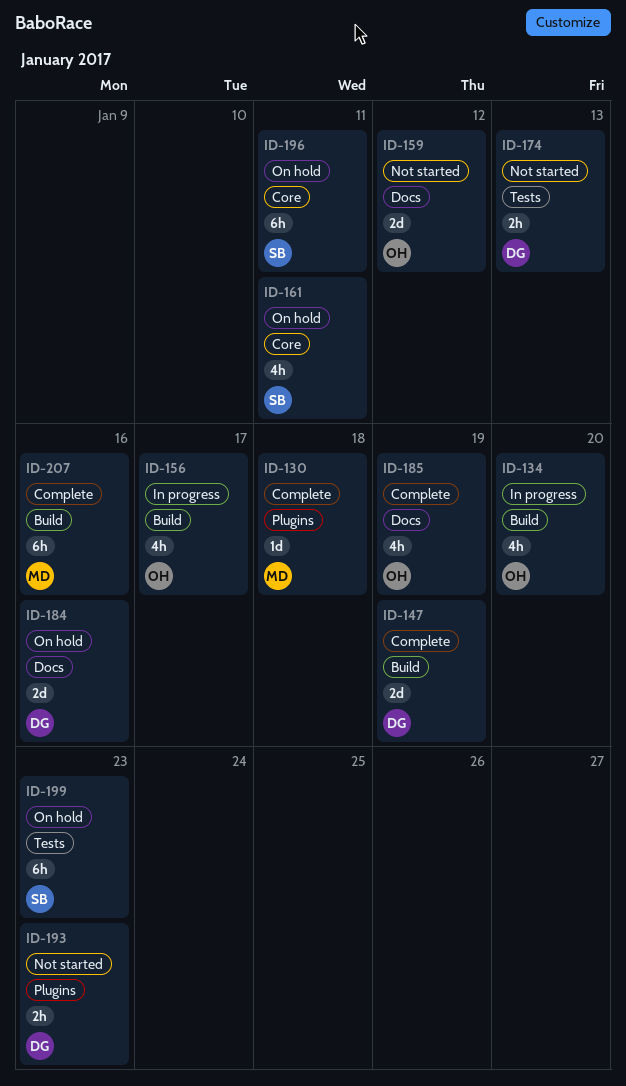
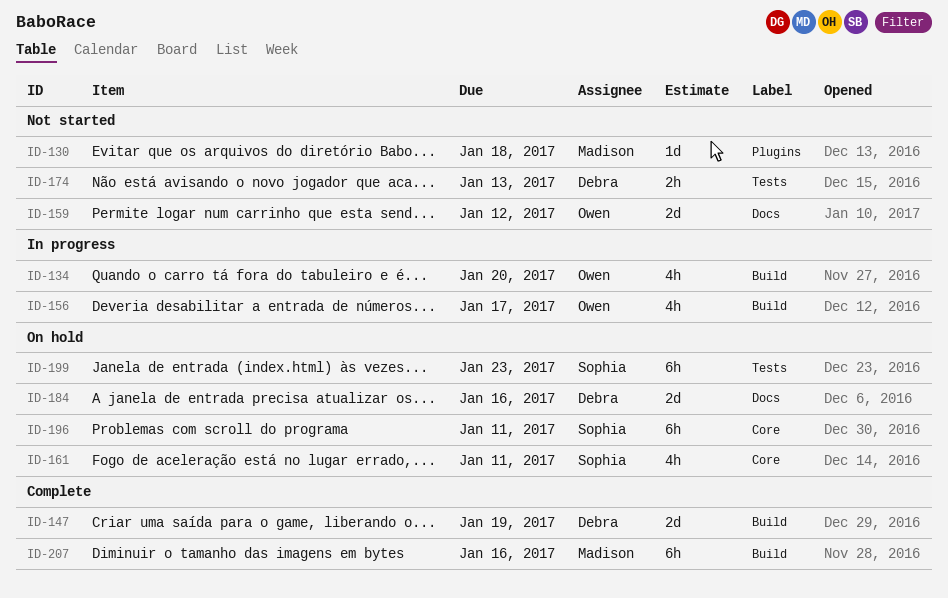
ID-130, status: Complete -> Not started
ID-185: present -> none
ID-193: present -> none

